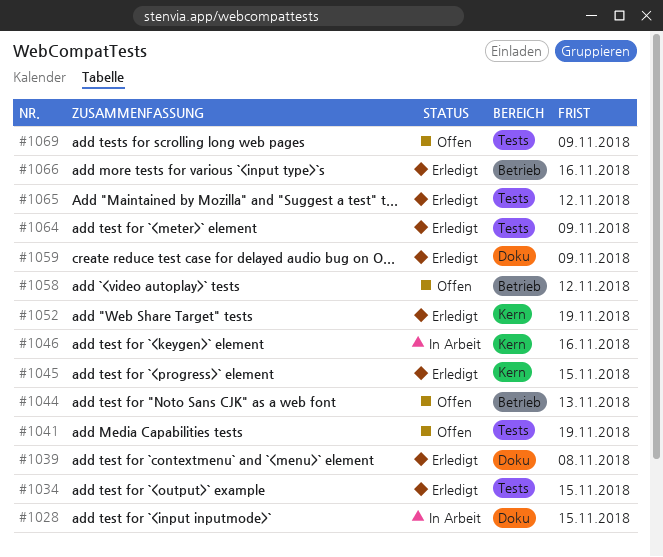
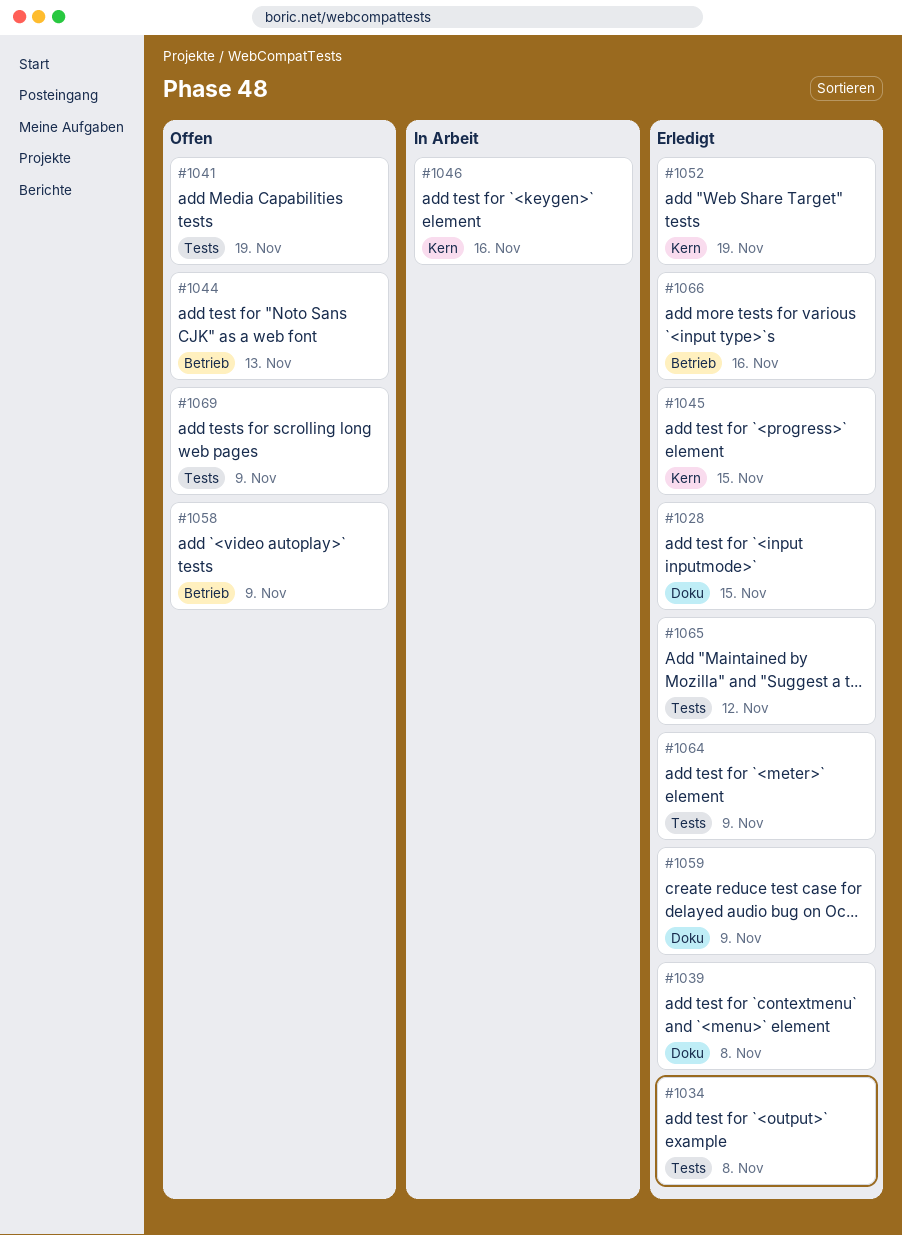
#1028, status: In Arbeit -> Erledigt
#1034, due: Nov 15 -> Nov 8
#1058, due: Nov 12 -> Nov 9

